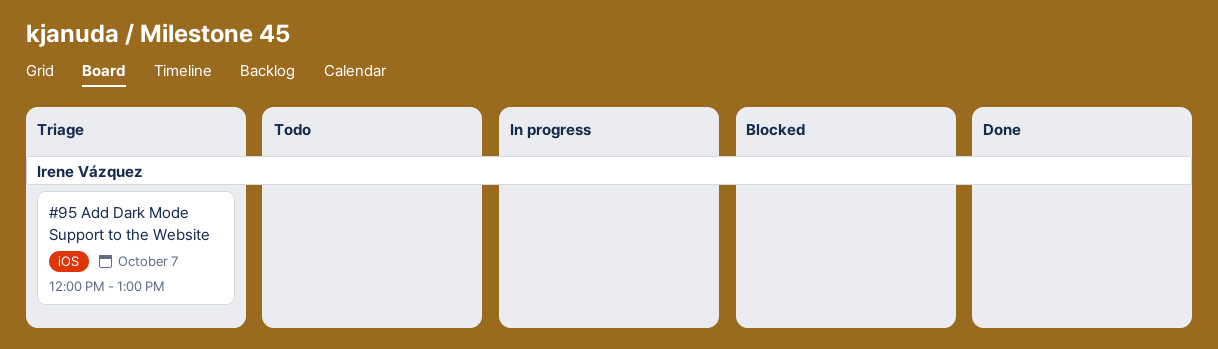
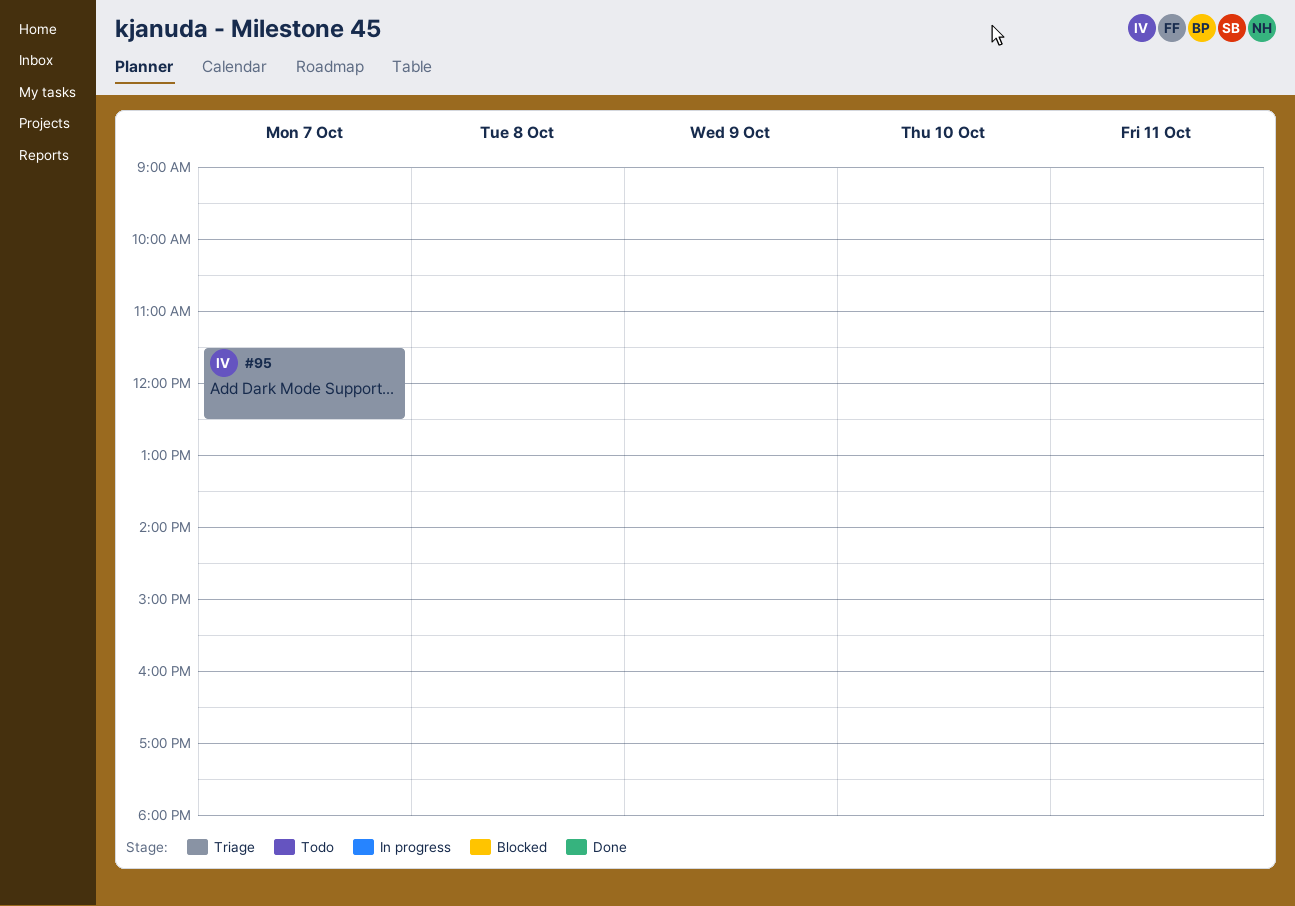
#95, begins: 12:00 -> 11:30
#95, ends: 13:00 -> 12:30

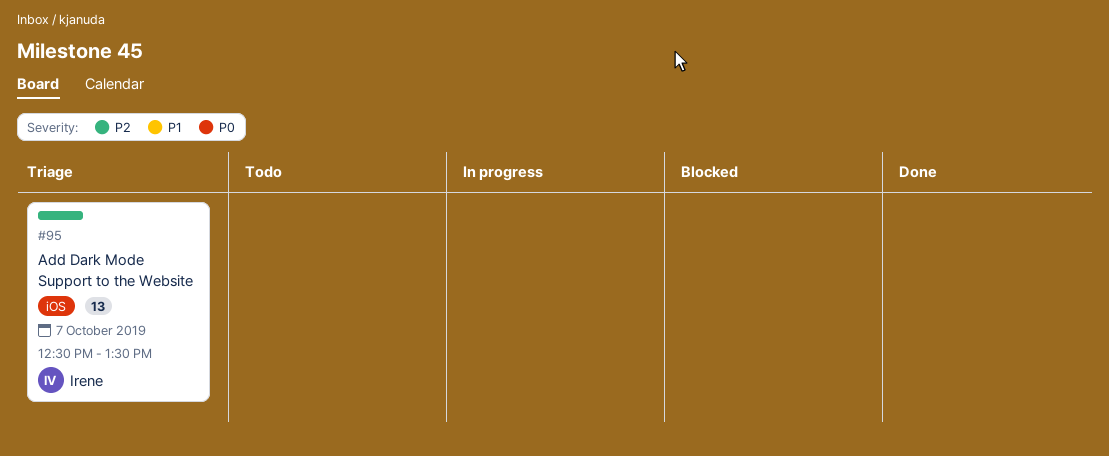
#95, begins: 11:30 -> 12:30
#95, ends: 12:30 -> 13:30

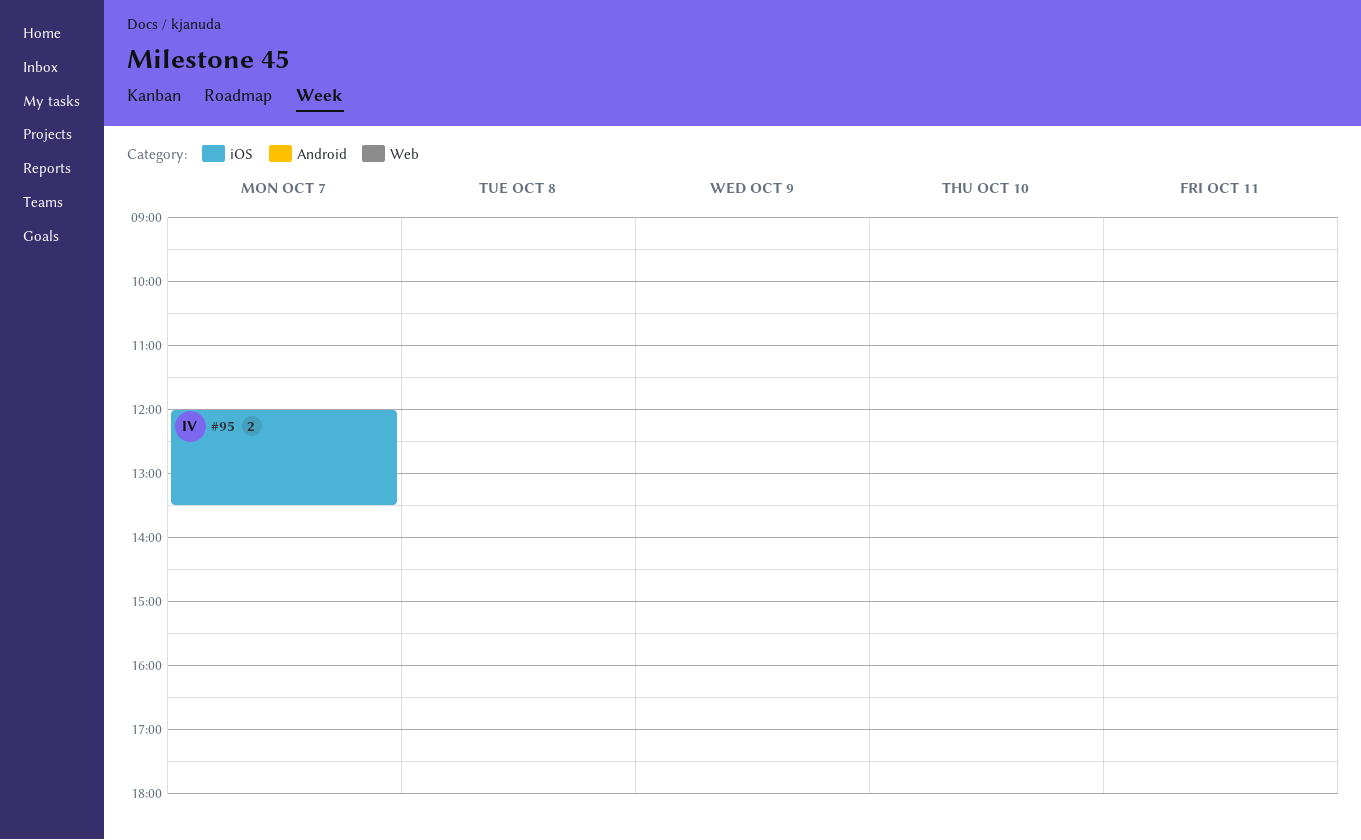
#95, estimate: 13 -> 2
#95, begins: 12:30 -> 12:00

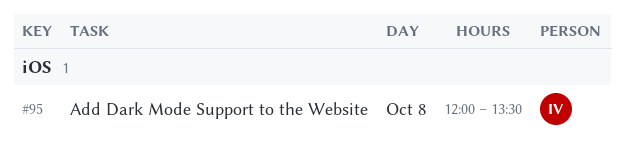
#95, day: Oct 7 -> Oct 8

